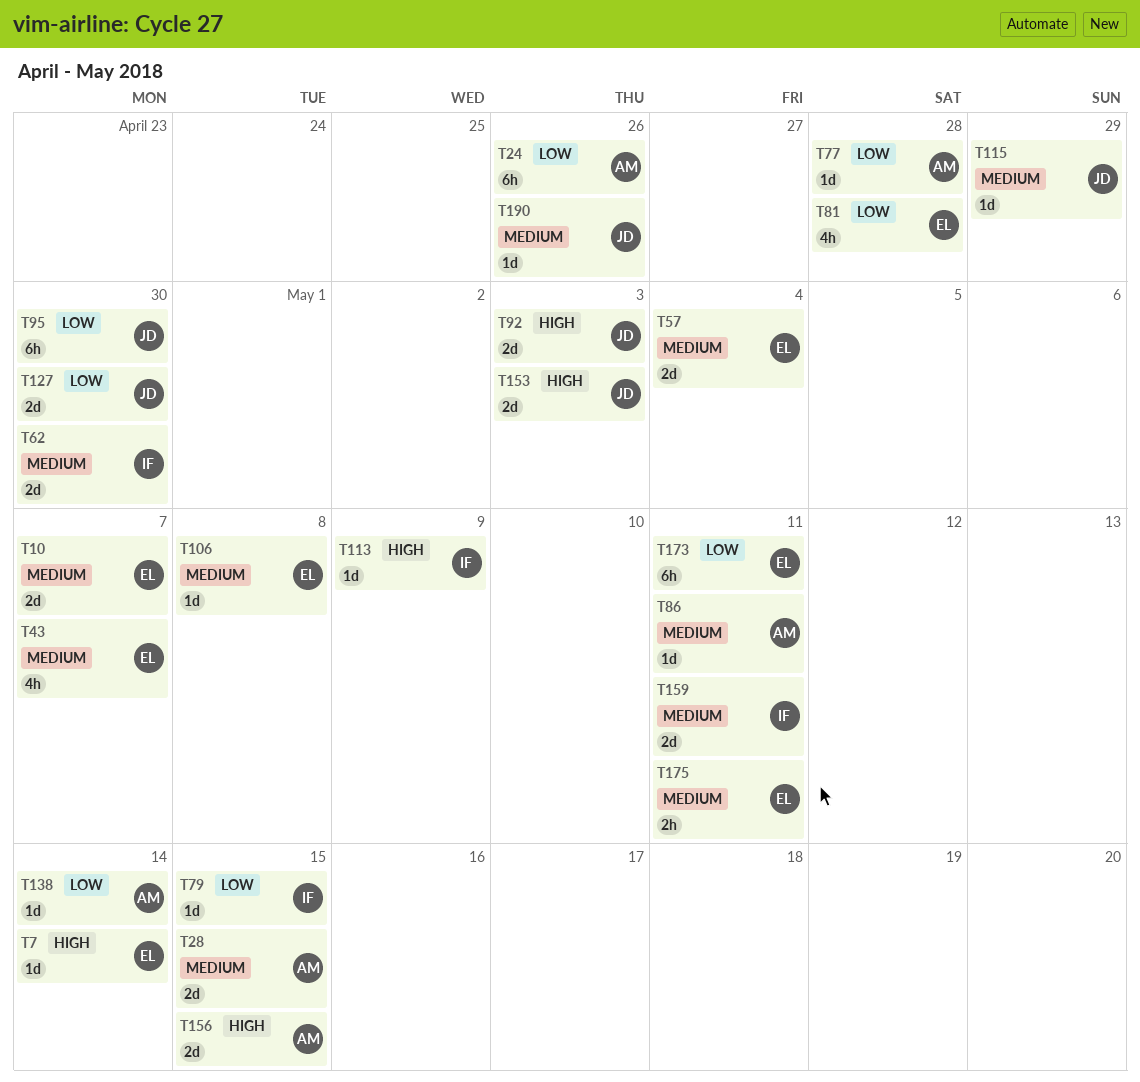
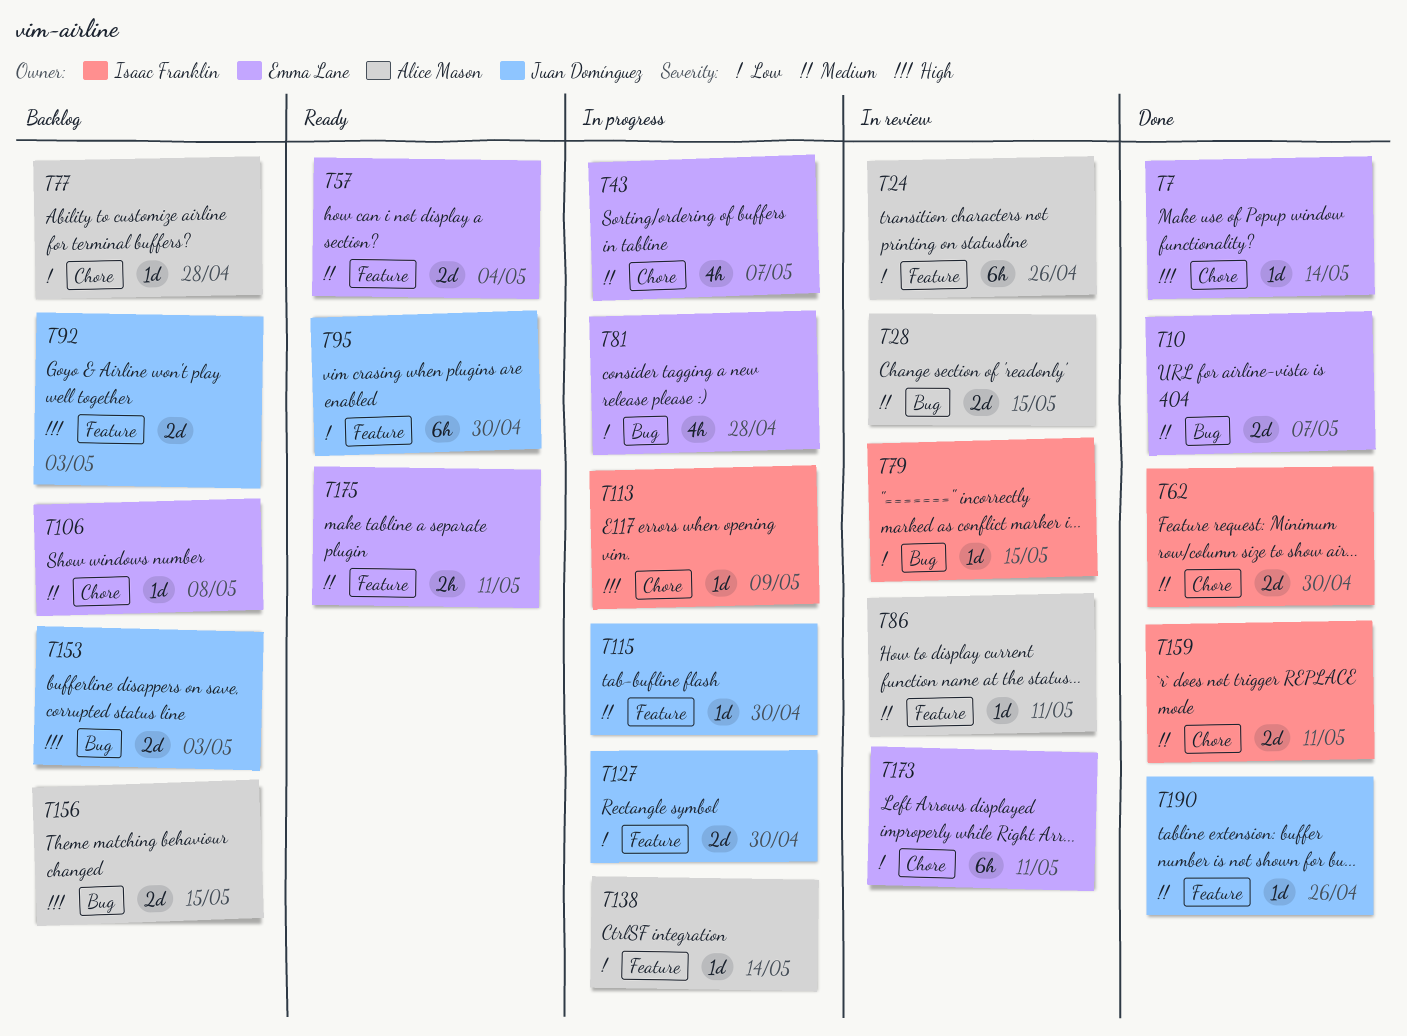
T115, due: Apr 29 -> Apr 30

